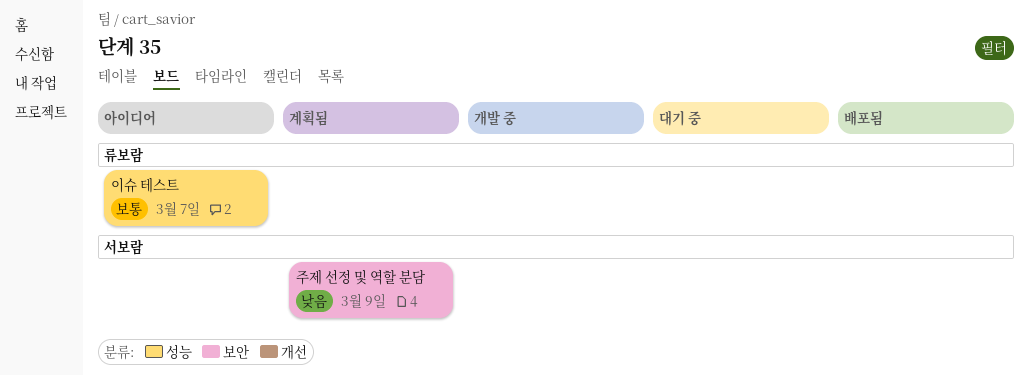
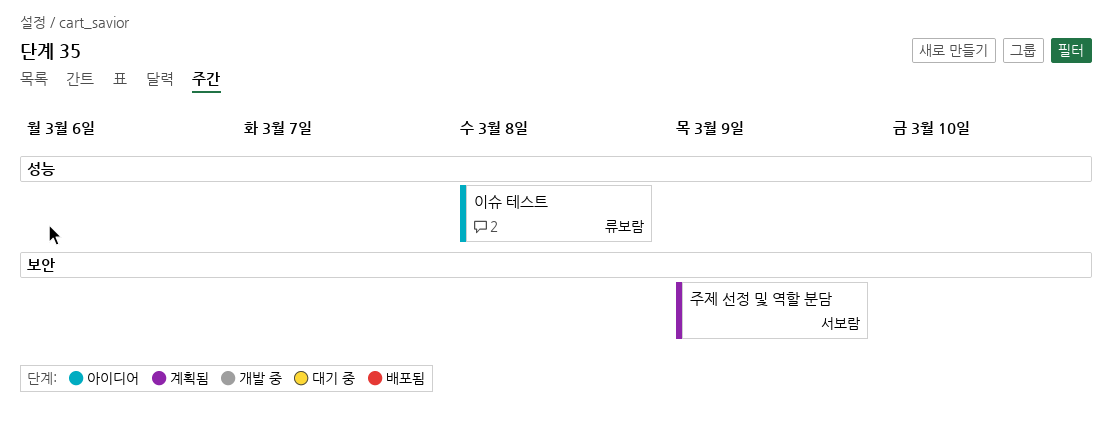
이슈 테스트, due: Mar 7 -> Mar 8

